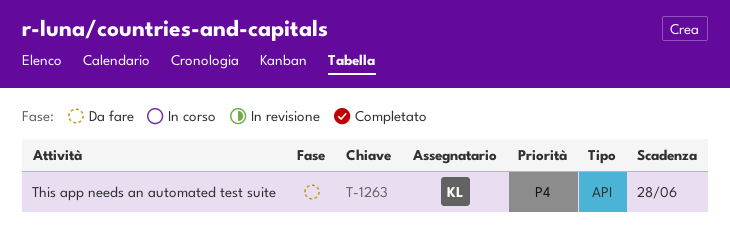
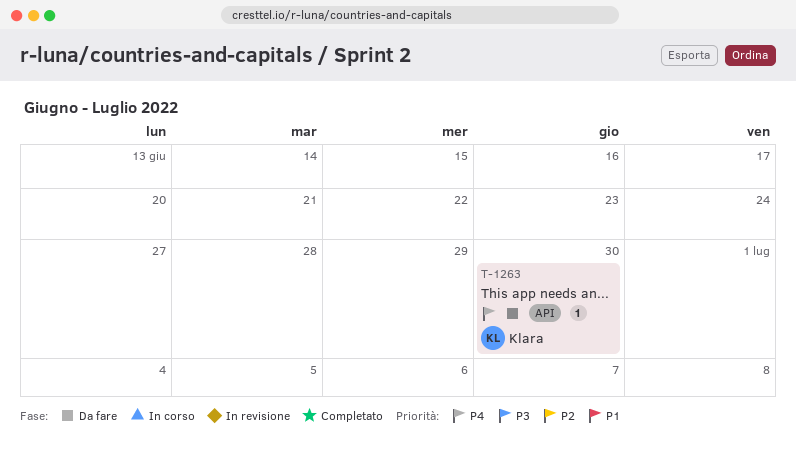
T-1263, due: Jun 28 -> Jun 30

